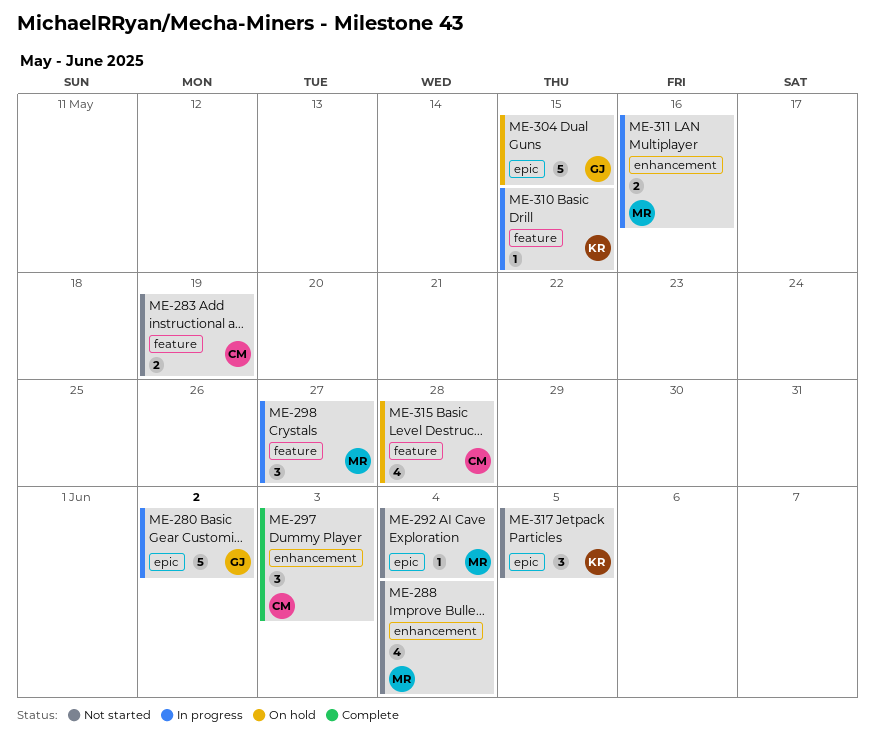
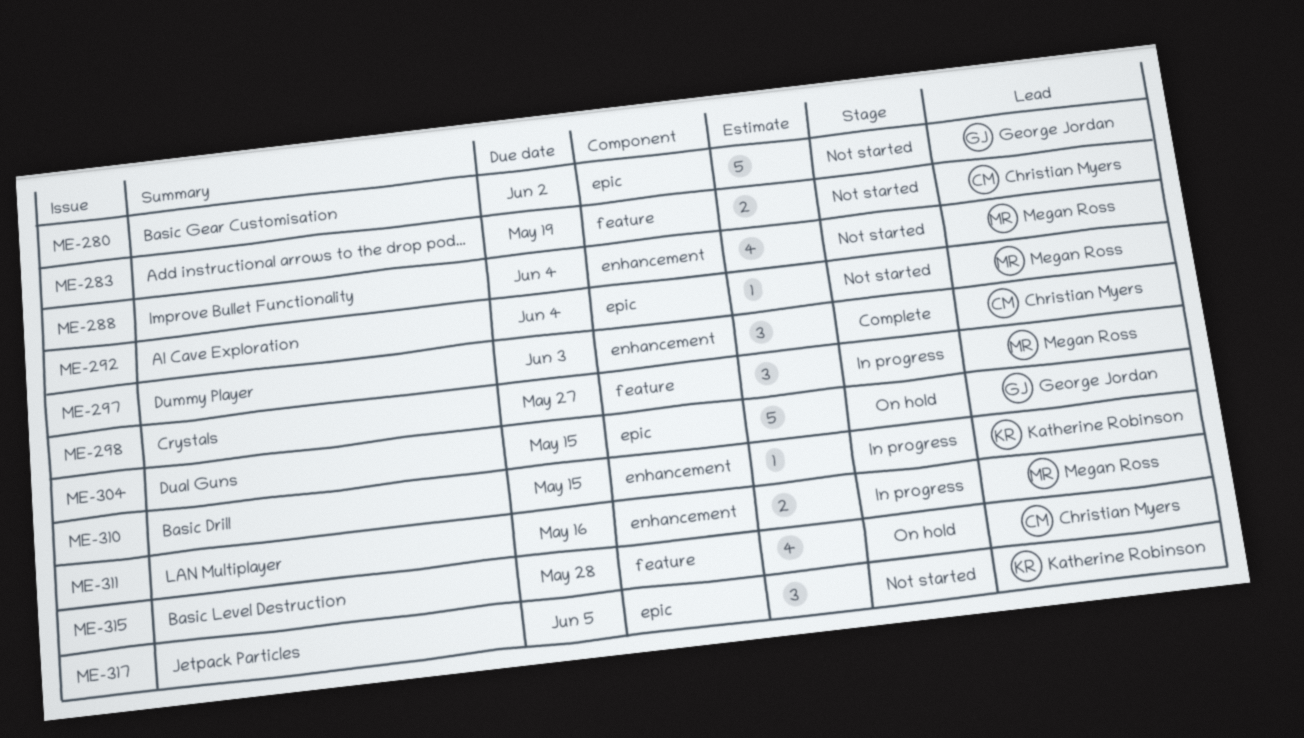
ME-280, status: In progress -> Not started
ME-310, label: feature -> enhancement

